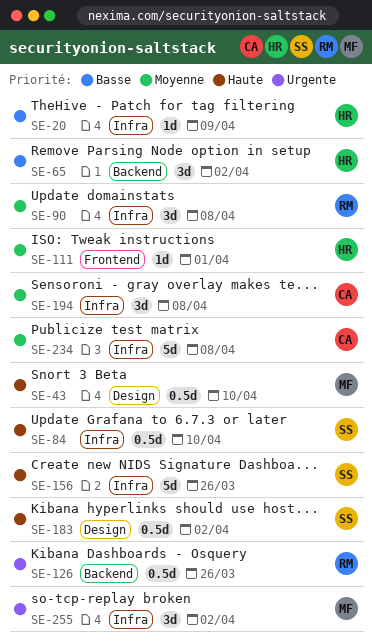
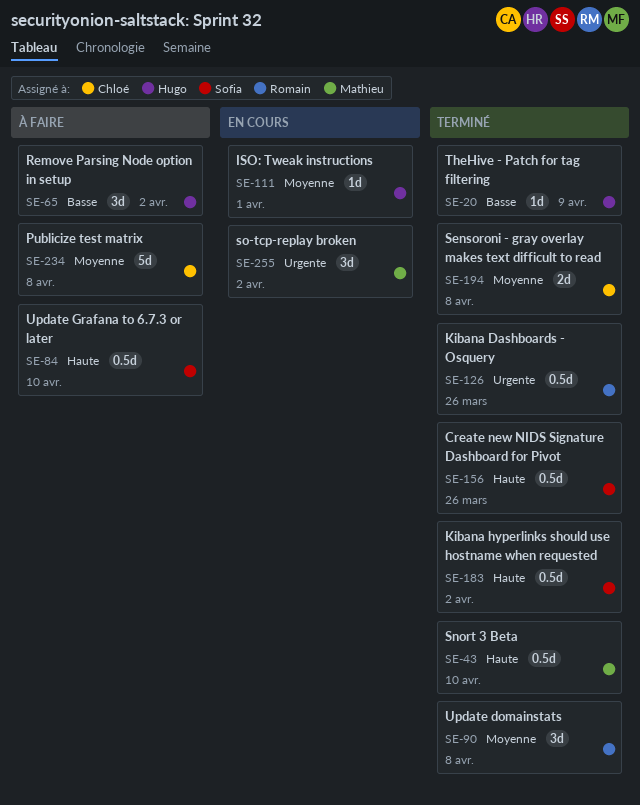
SE-156, estimate: 5d -> 0.5d
SE-194, estimate: 3d -> 2d

